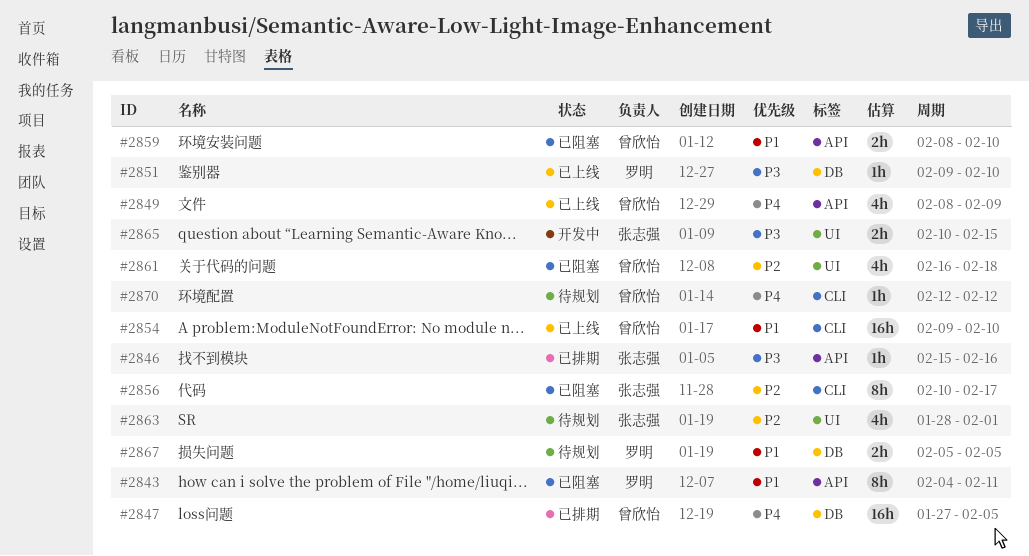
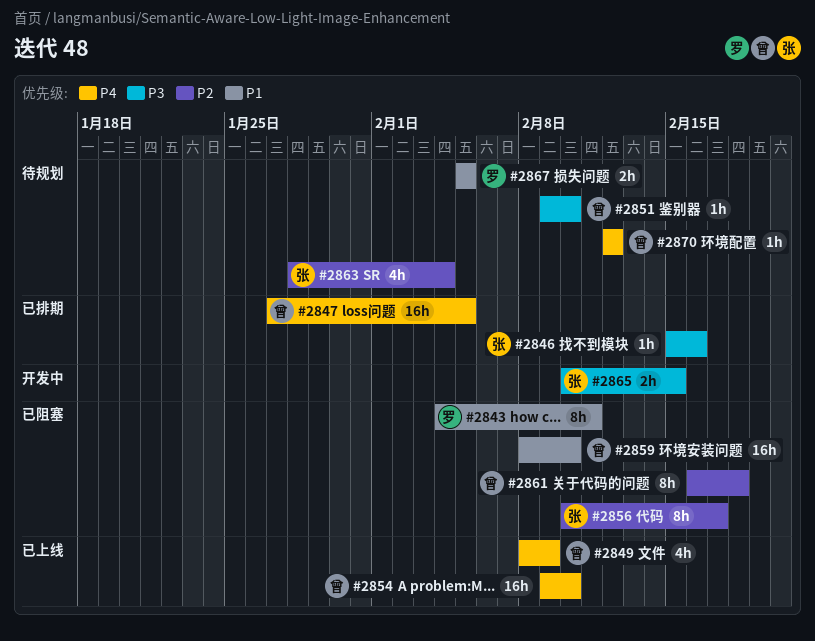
#2851, status: 已上线 -> 待规划
#2851, owner: 罗明 -> 曾欣怡
#2854, priority: P1 -> P4
#2859, estimate: 2h -> 16h
#2861, estimate: 4h -> 8h
#2863, due: Feb 1 -> Feb 4

